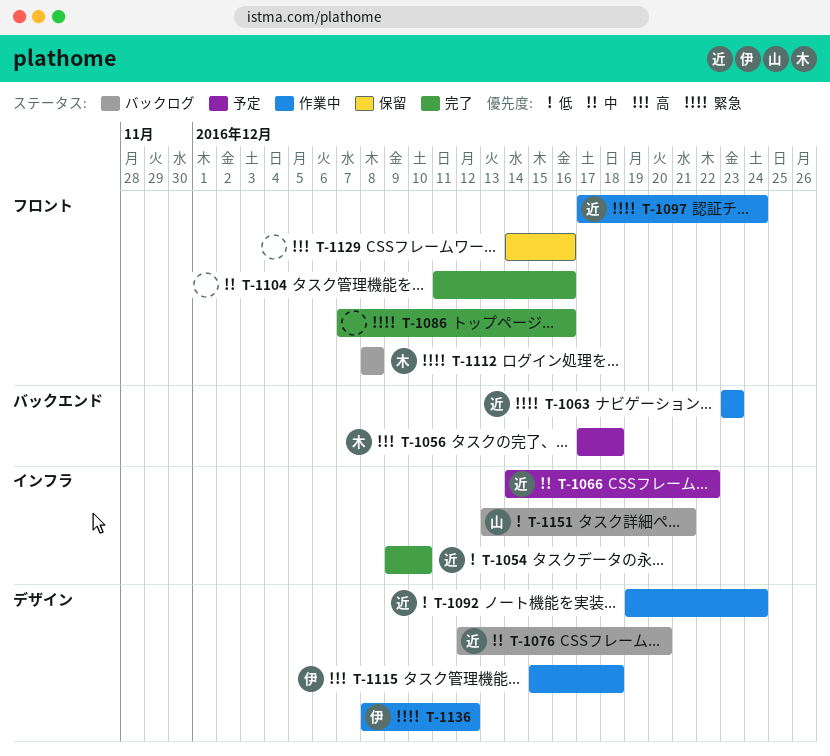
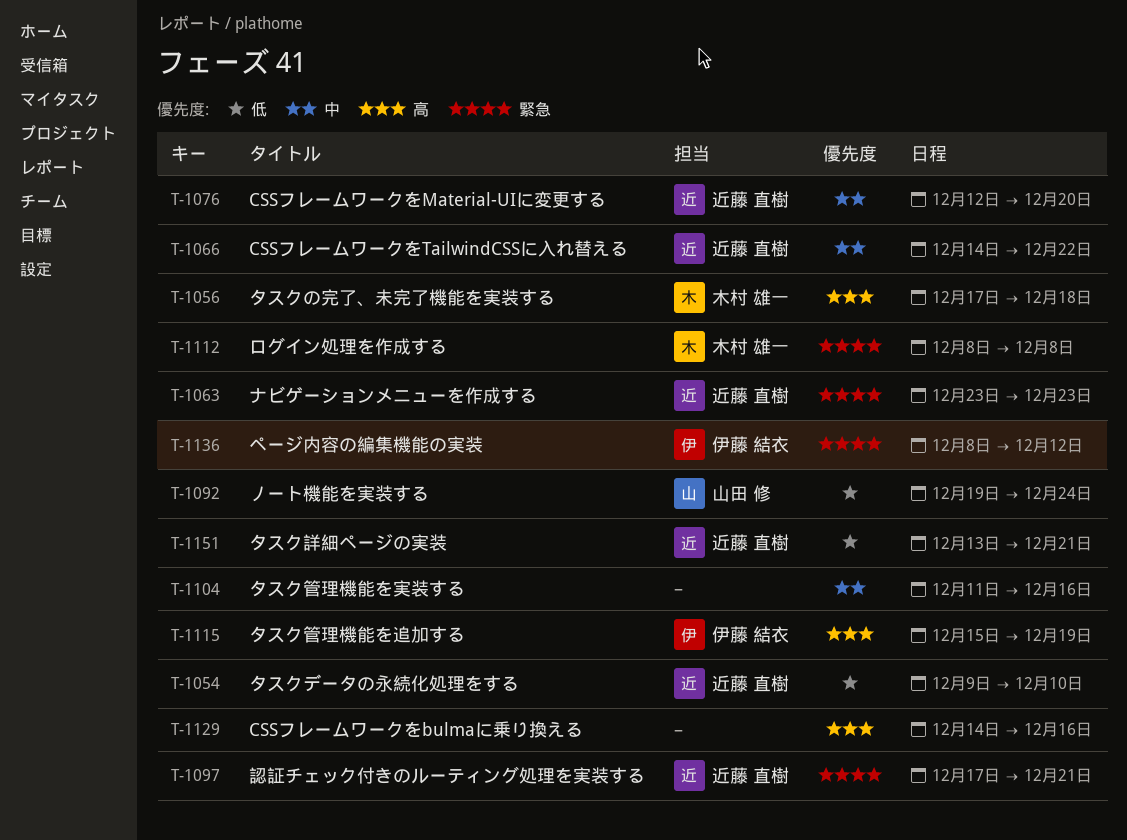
T-1086: present -> none
T-1092, owner: 近藤 直樹 -> 山田 修
T-1097, due: Dec 24 -> Dec 21
T-1115, due: Dec 18 -> Dec 19
T-1151, owner: 山田 修 -> 近藤 直樹

